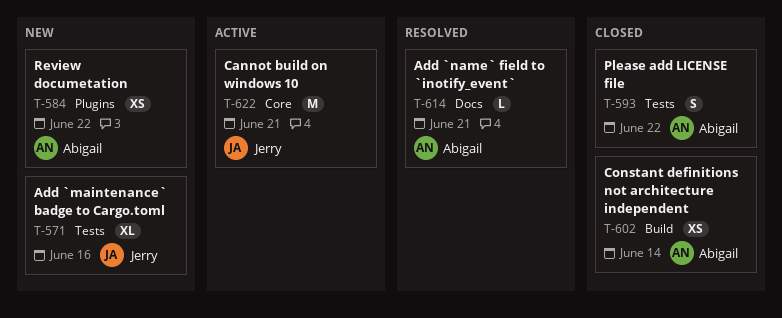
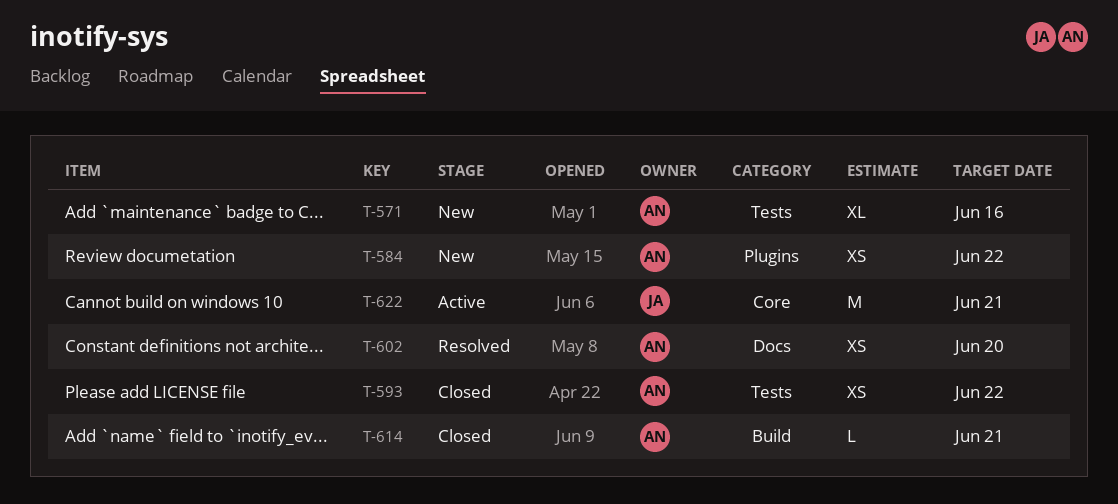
T-571, owner: Jerry -> Abigail
T-593, estimate: S -> XS
T-602, status: Closed -> Resolved
T-602, label: Build -> Docs
T-602, due: Jun 14 -> Jun 20
T-614, status: Resolved -> Closed
T-614, label: Docs -> Build

